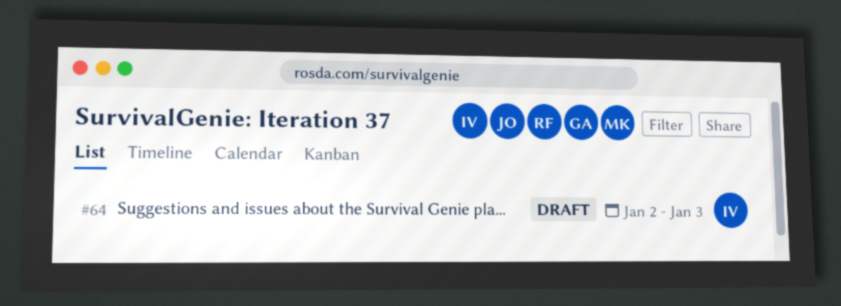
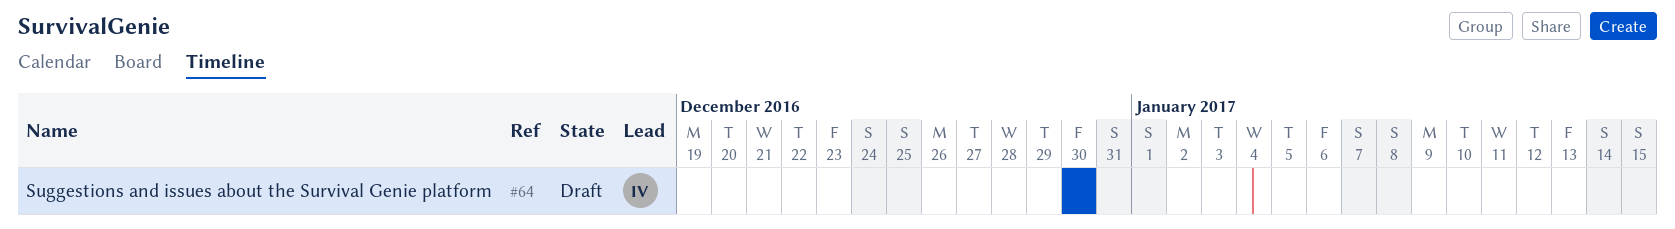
#64, start: Jan 2 -> Dec 30
#64, due: Jan 3 -> Dec 30

